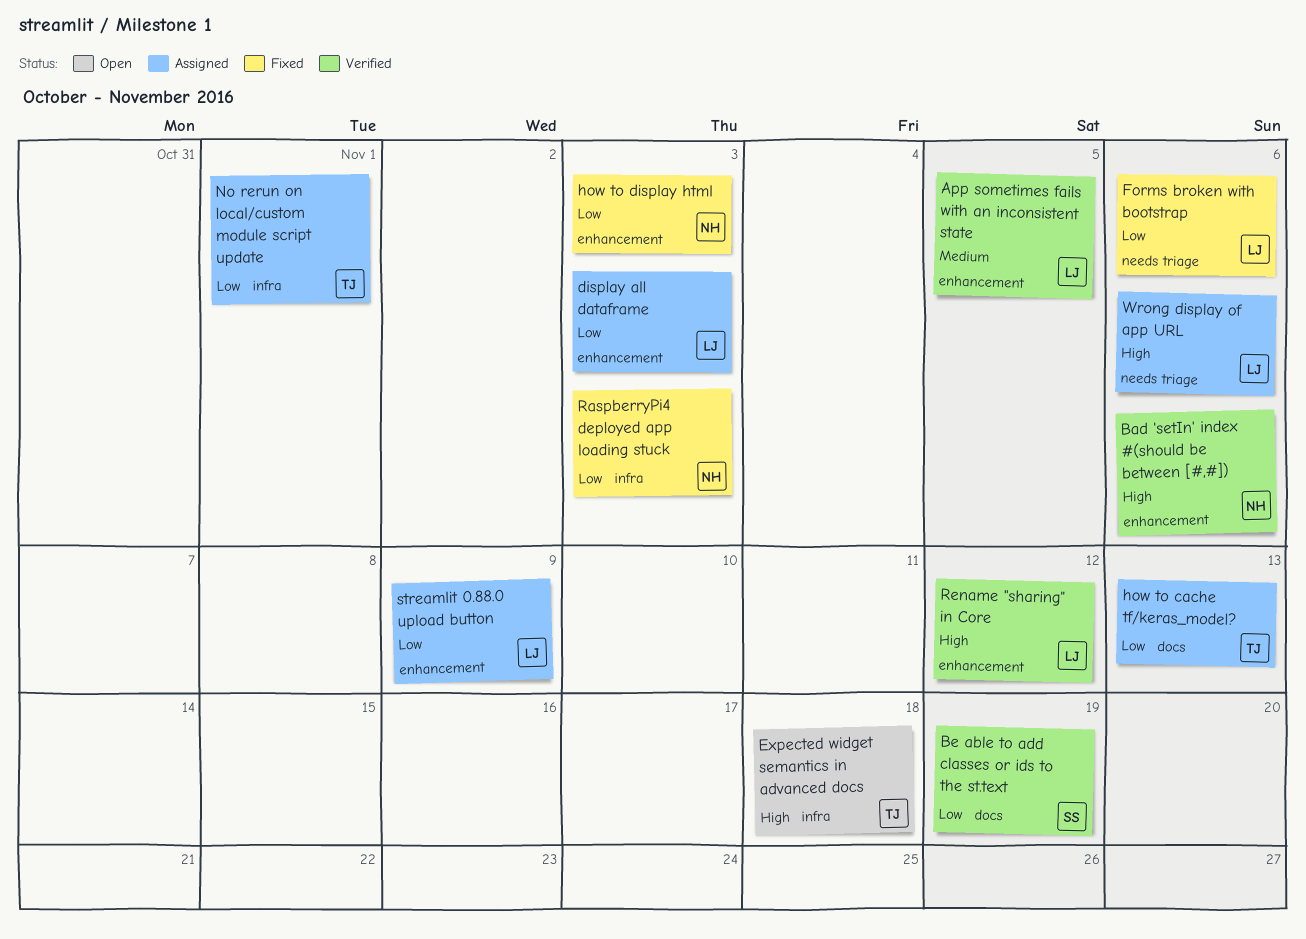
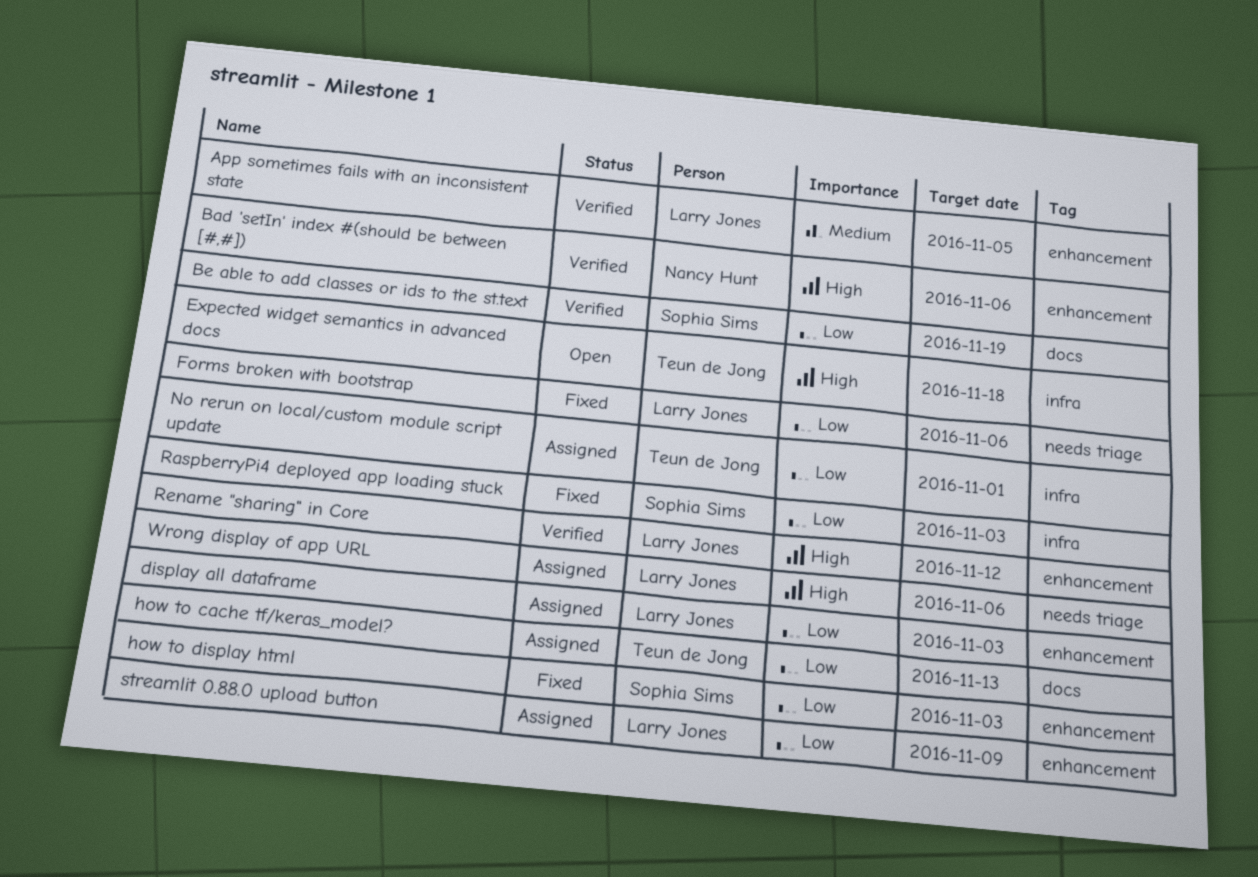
how to display html, owner: Nancy Hunt -> Sophia Sims
RaspberryPi4 deployed app loading stuck, owner: Nancy Hunt -> Sophia Sims

